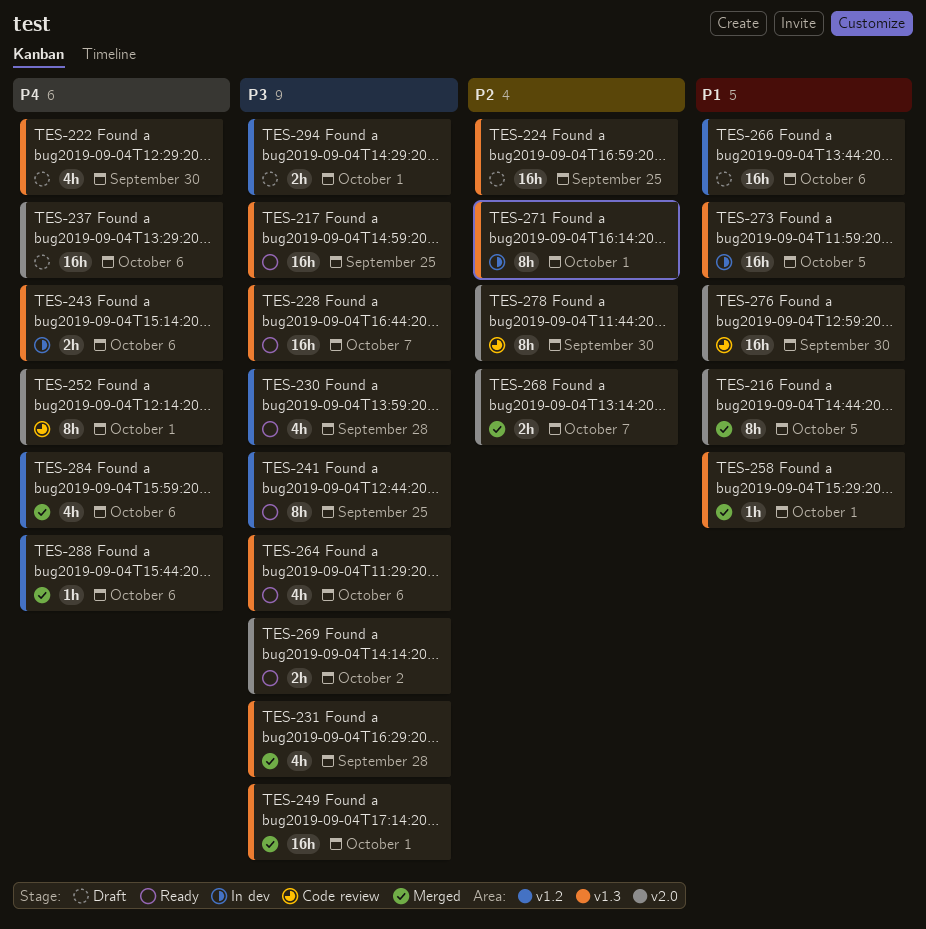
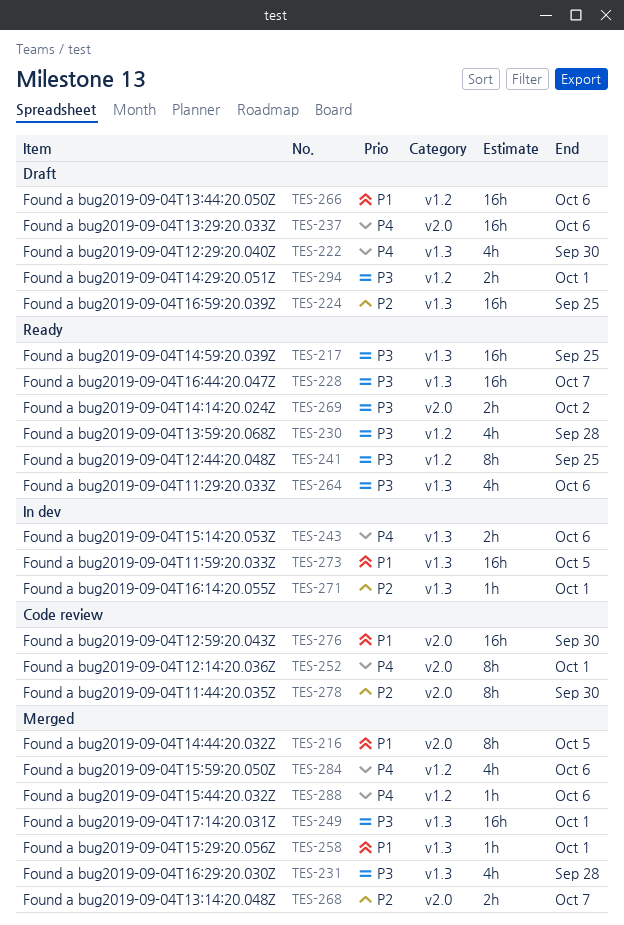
TES-271, estimate: 8h -> 1h

